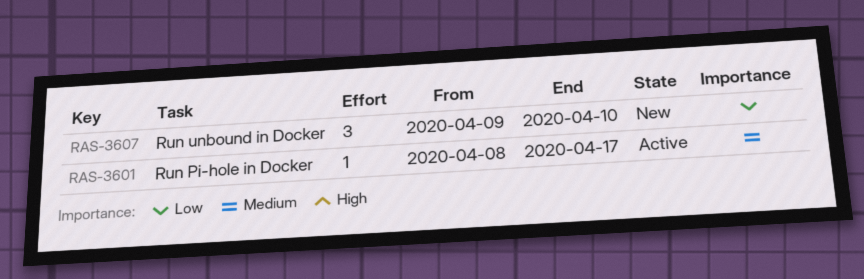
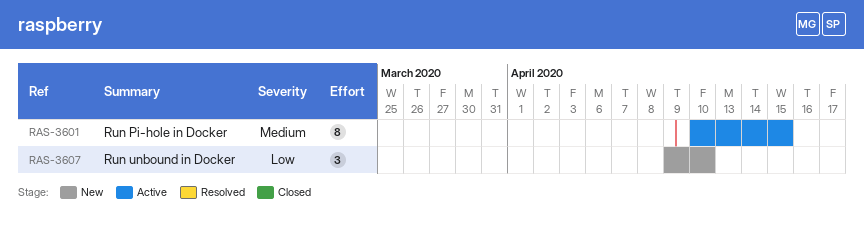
RAS-3601, estimate: 1 -> 8
RAS-3601, start: Apr 8 -> Apr 10
RAS-3601, due: Apr 17 -> Apr 15

